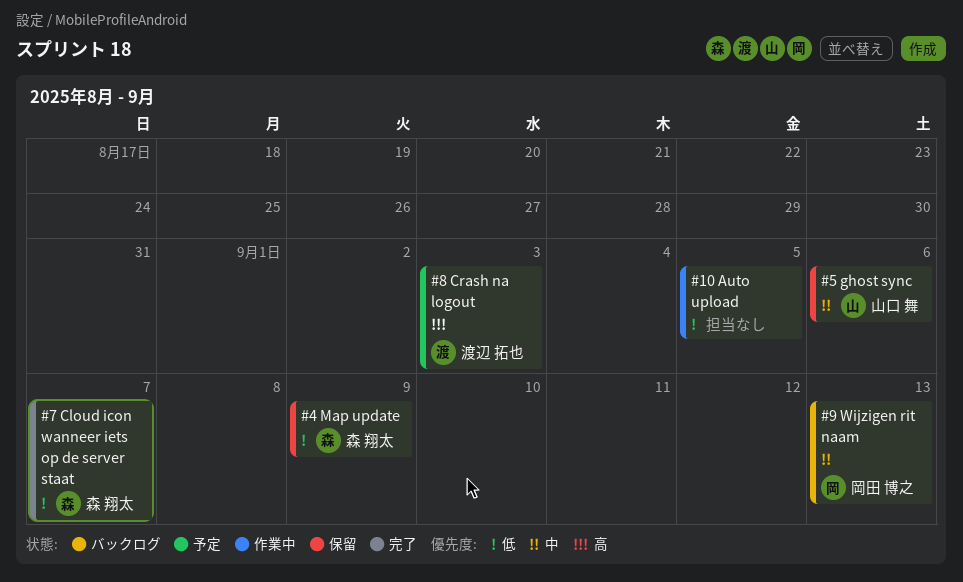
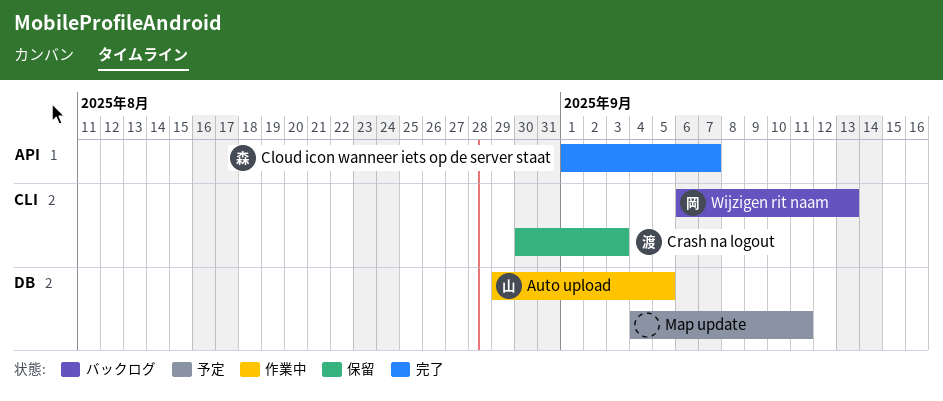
Auto upload, owner: none -> 山口 舞
Crash na logout, status: 予定 -> 保留
ghost sync: present -> none
Map update, status: 保留 -> 予定
Map update, owner: 森 翔太 -> none
Map update, due: Sep 9 -> Sep 11

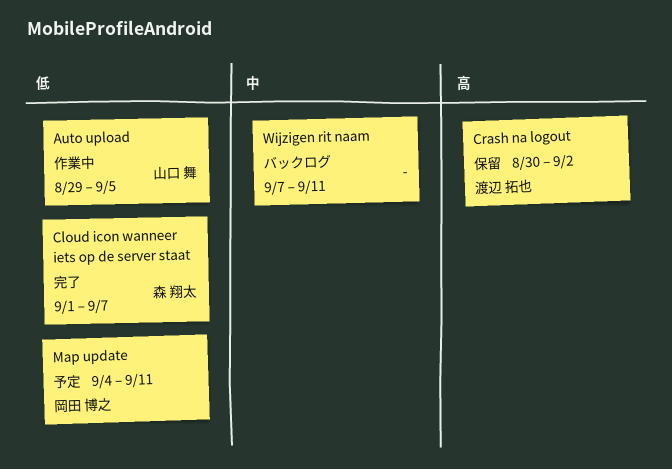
Crash na logout, due: Sep 3 -> Sep 2
Map update, owner: none -> 岡田 博之
Wijzigen rit naam, owner: 岡田 博之 -> none
Wijzigen rit naam, start: Sep 6 -> Sep 7
Wijzigen rit naam, due: Sep 13 -> Sep 11

